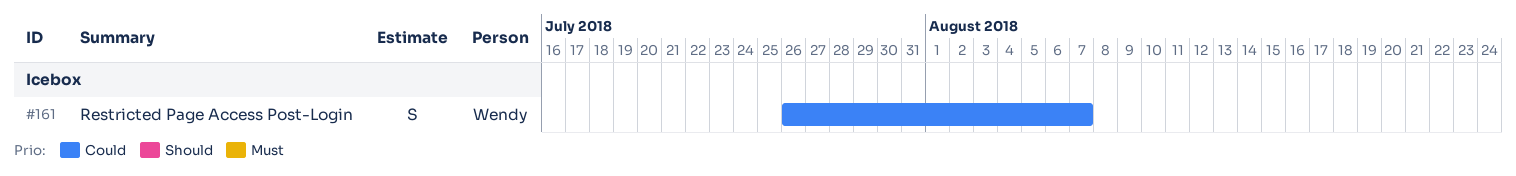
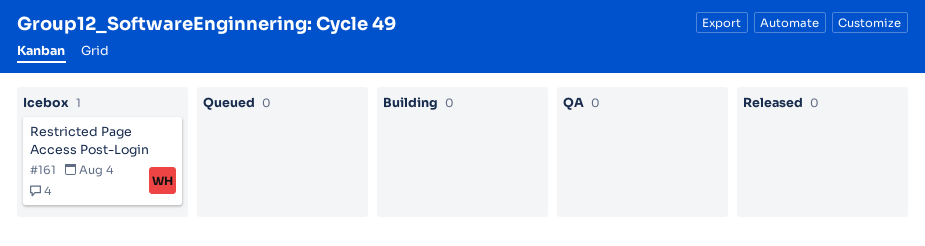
#161, due: Aug 7 -> Aug 4

